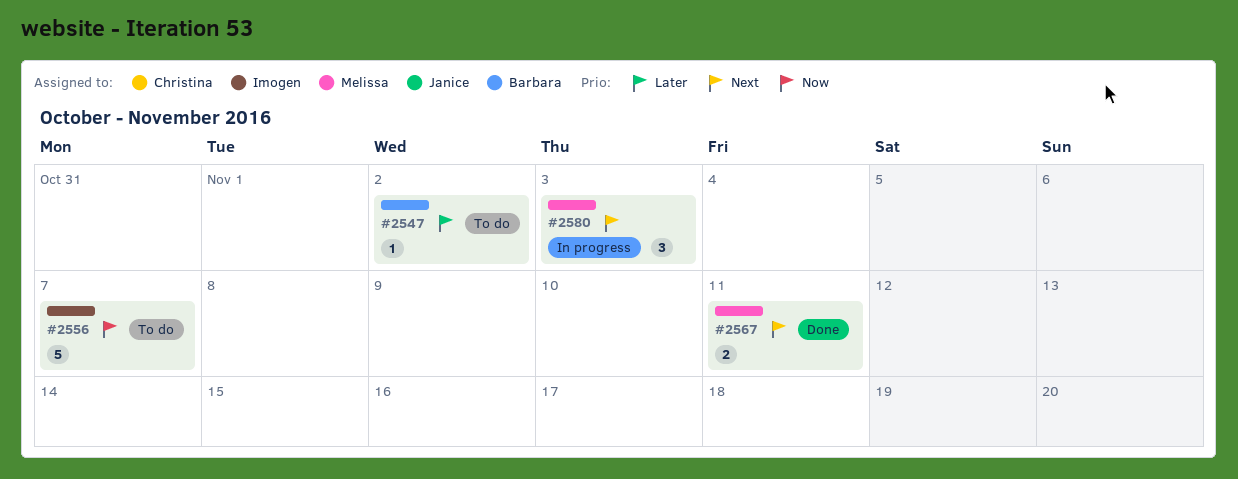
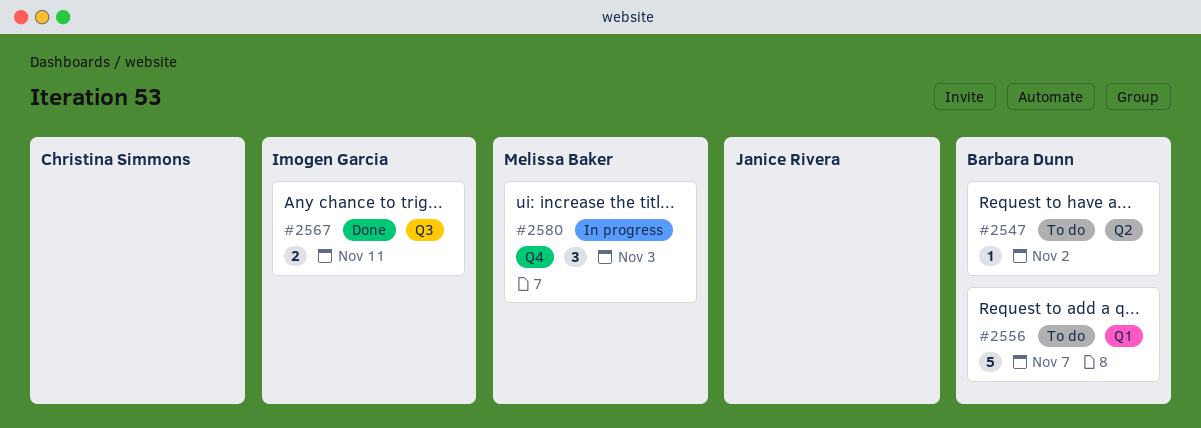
#2556, owner: Imogen Garcia -> Barbara Dunn
#2567, owner: Melissa Baker -> Imogen Garcia

